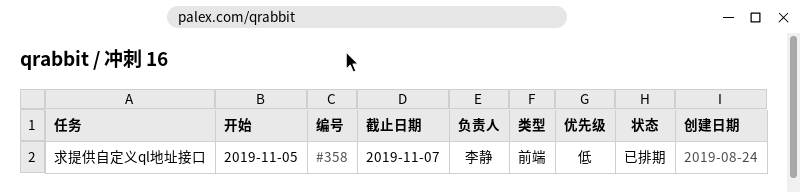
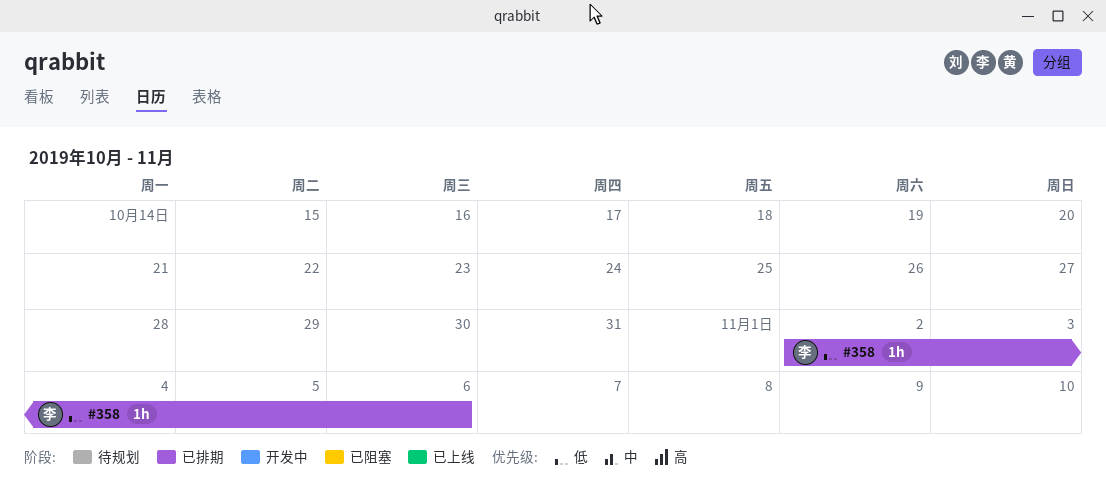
#358, start: Nov 5 -> Nov 2
#358, due: Nov 7 -> Nov 6

